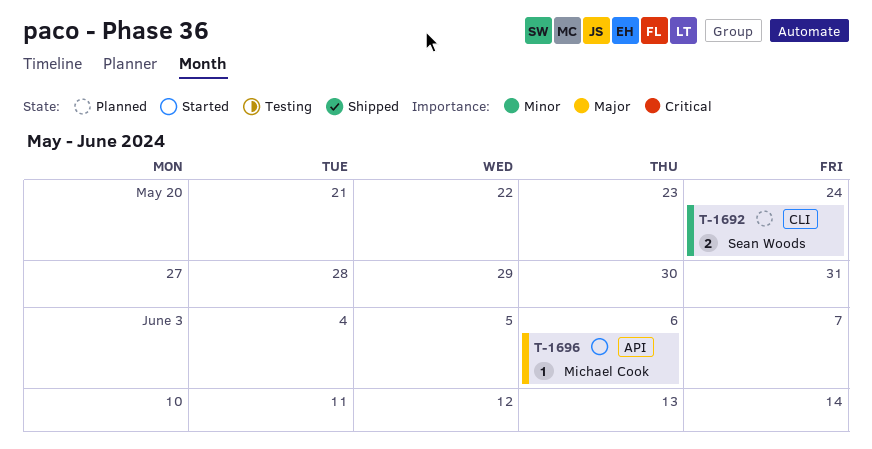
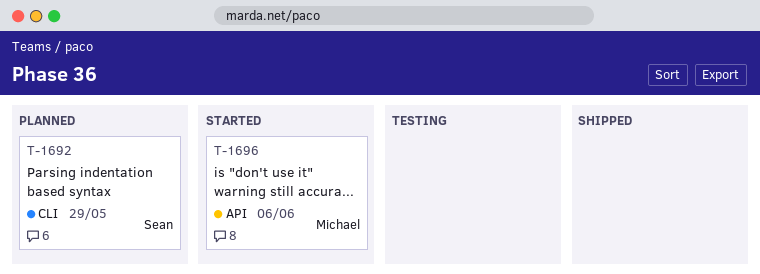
T-1692, due: May 24 -> May 29

